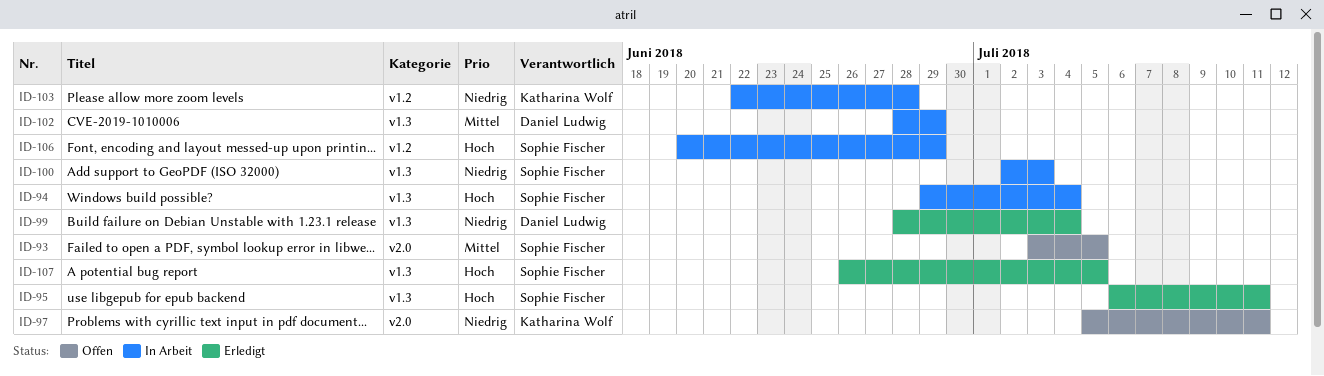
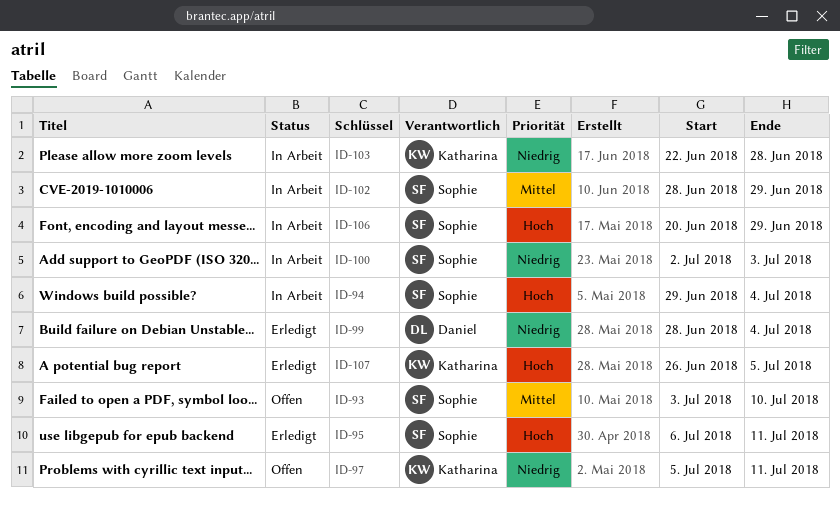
ID-93, due: Jul 5 -> Jul 10
ID-102, owner: Daniel Ludwig -> Sophie Fischer
ID-107, owner: Sophie Fischer -> Katharina Wolf

